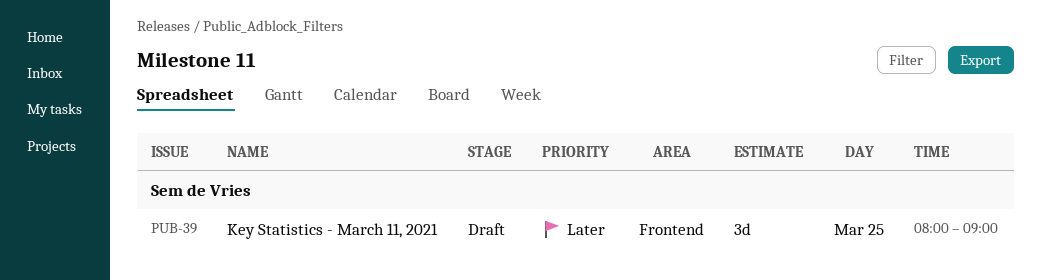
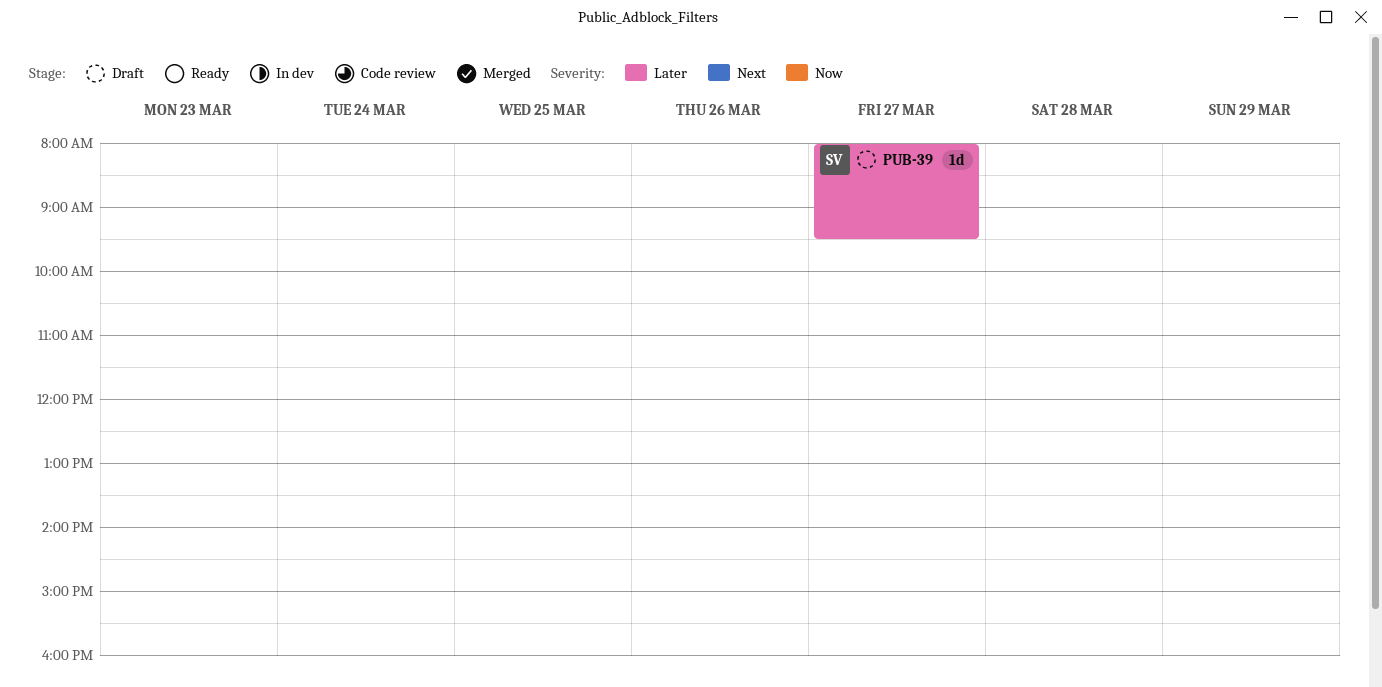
PUB-39, estimate: 3d -> 1d
PUB-39, day: Mar 25 -> Mar 27
PUB-39, ends: 09:00 -> 09:30

